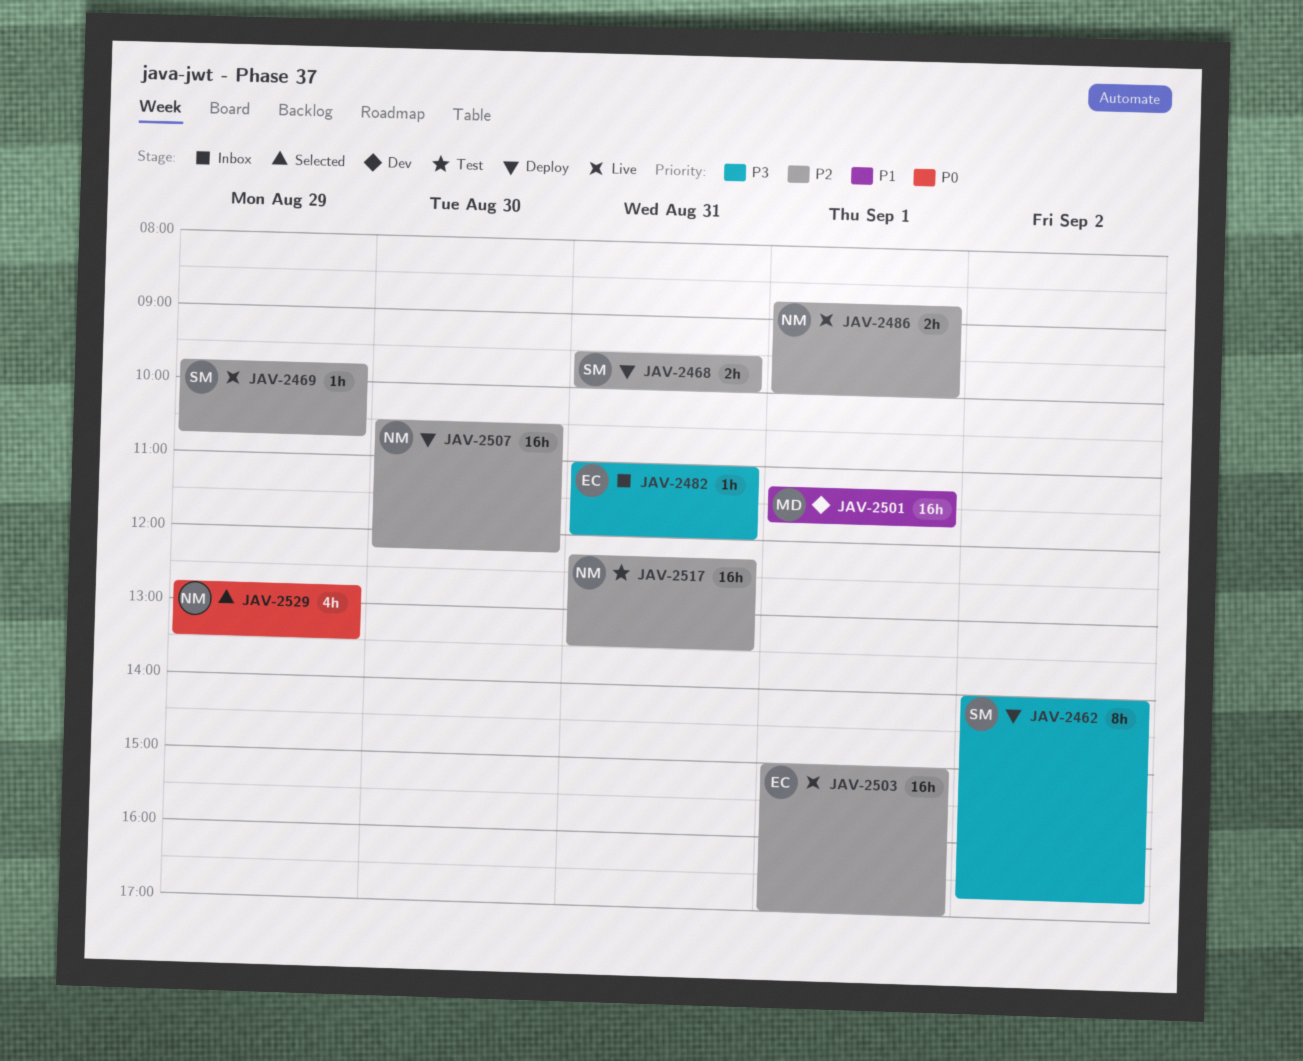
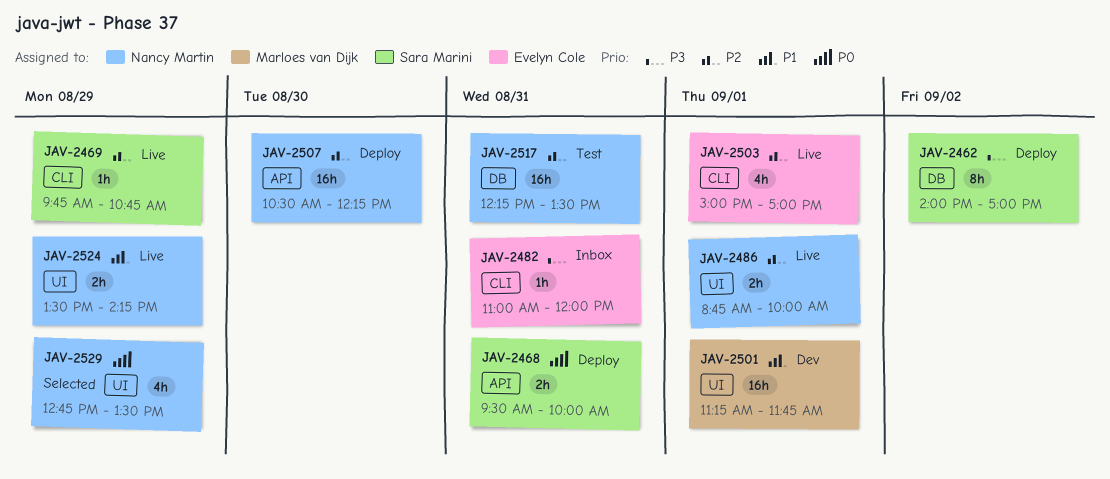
JAV-2462, ends: 16:45 -> 17:00
JAV-2468, priority: P2 -> P0
JAV-2503, estimate: 16h -> 4h
JAV-2524: none -> present

